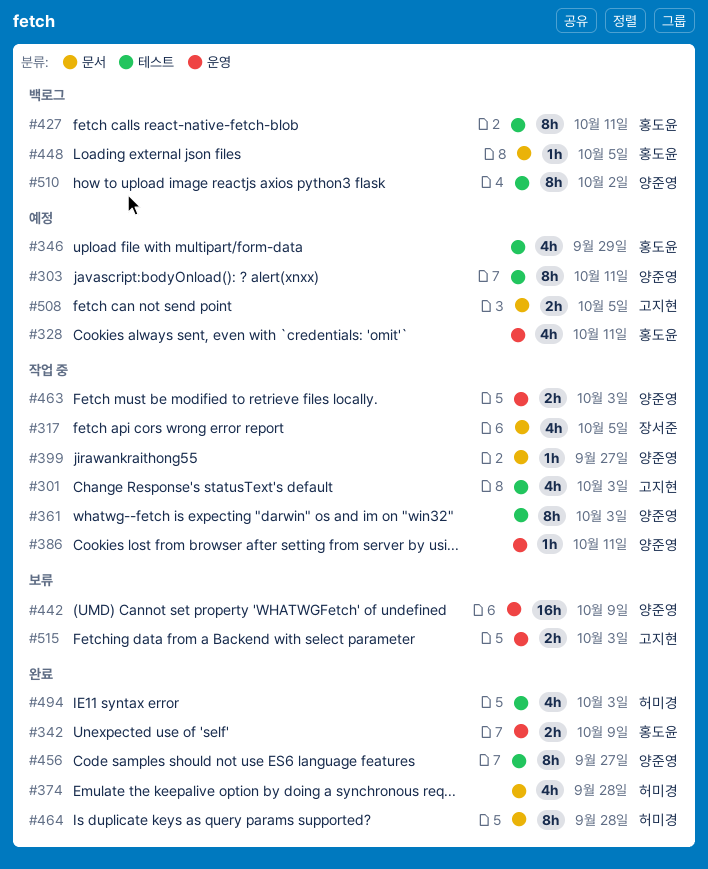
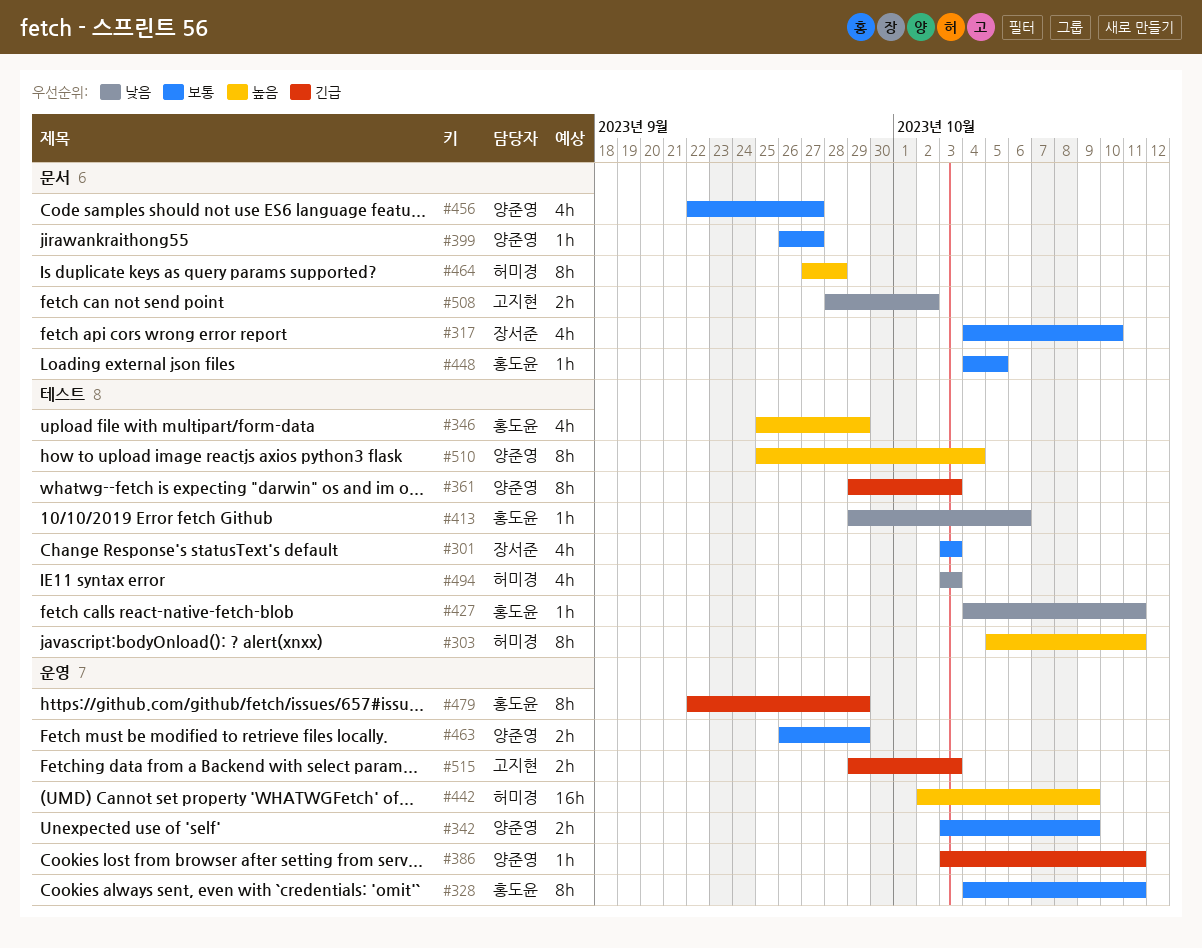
#301, owner: 고지현 -> 장서준
#303, owner: 양준영 -> 허미경
#317, due: Oct 5 -> Oct 10
#328, estimate: 4h -> 8h
#342, owner: 홍도윤 -> 양준영
#374: present -> none
#413: none -> present
#427, estimate: 8h -> 1h
#442, owner: 양준영 -> 허미경
#456, label: 테스트 -> 문서
#456, estimate: 8h -> 4h
#463, due: Oct 3 -> Sep 29
#479: none -> present
#508, due: Oct 5 -> Oct 2
#510, due: Oct 2 -> Oct 4

